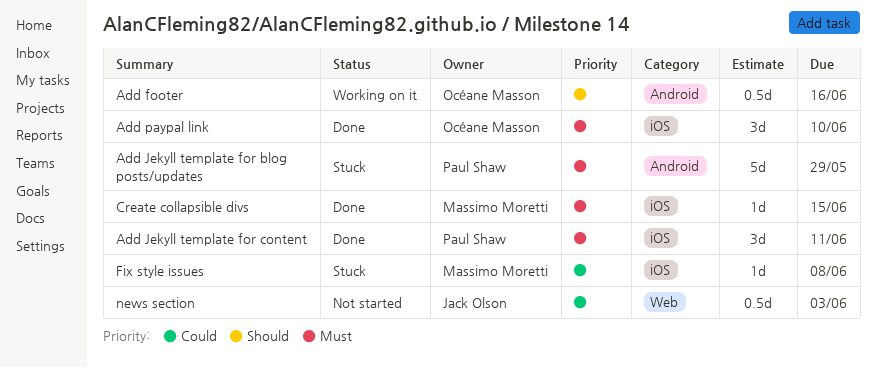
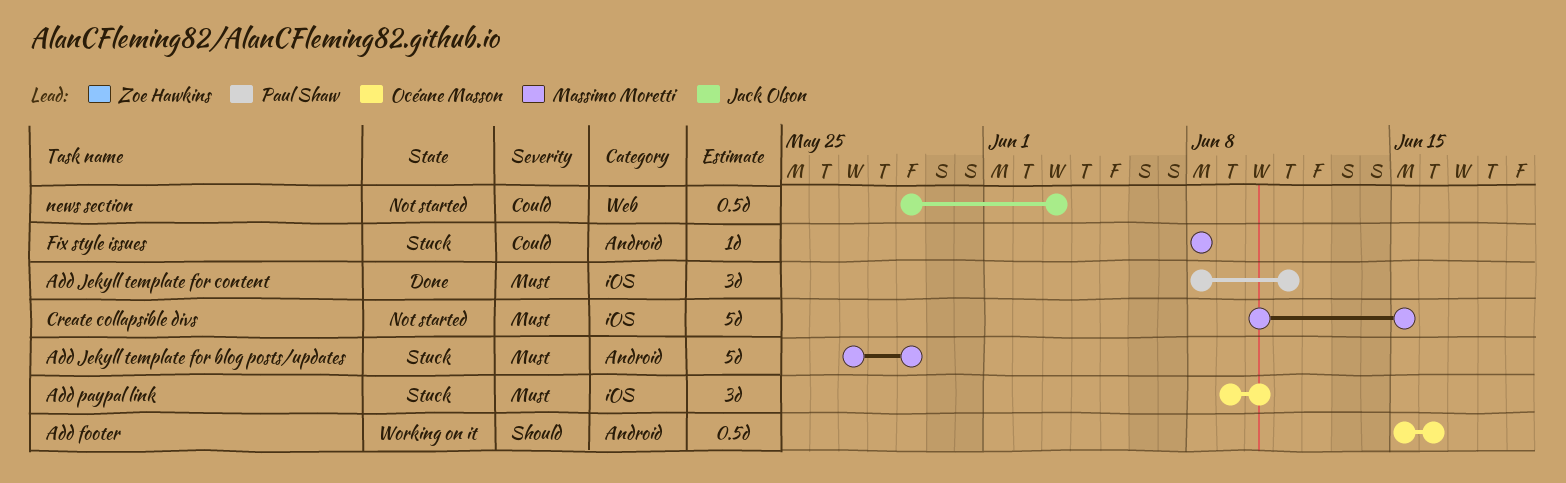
Add Jekyll template for blog posts/updates, owner: Paul Shaw -> Massimo Moretti
Add paypal link, status: Done -> Stuck
Create collapsible divs, status: Done -> Not started
Create collapsible divs, estimate: 1d -> 5d
Fix style issues, label: iOS -> Android

